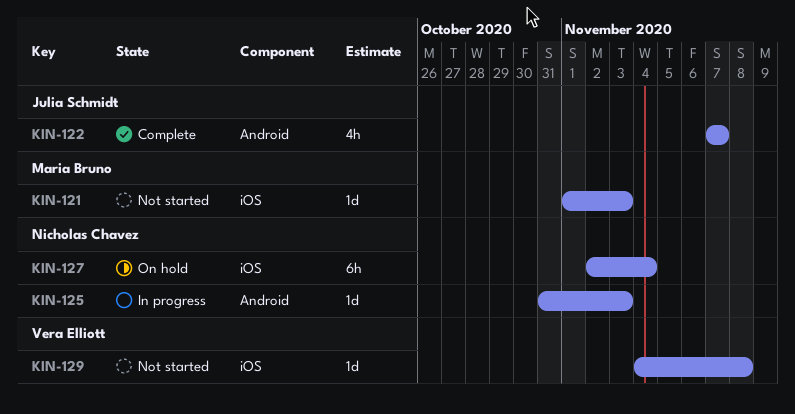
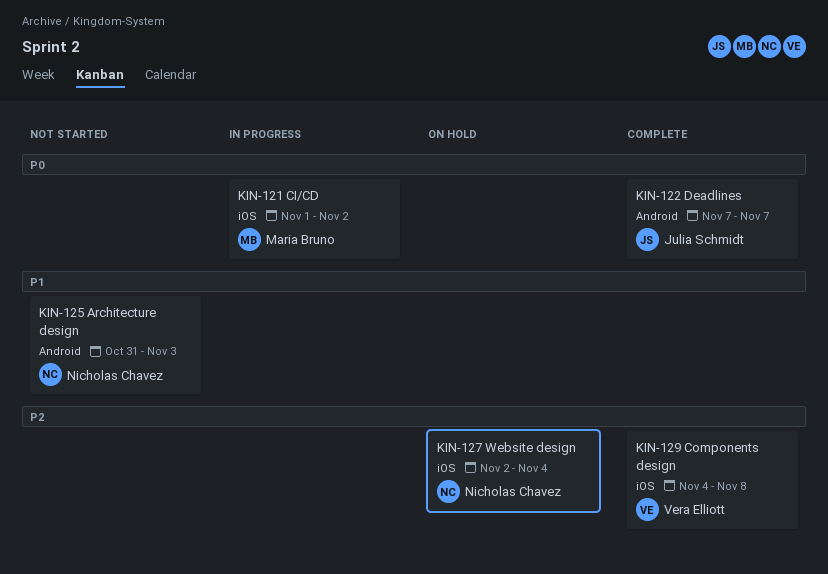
KIN-121, status: Not started -> In progress
KIN-121, due: Nov 3 -> Nov 2
KIN-125, status: In progress -> Not started
KIN-129, status: Not started -> Complete

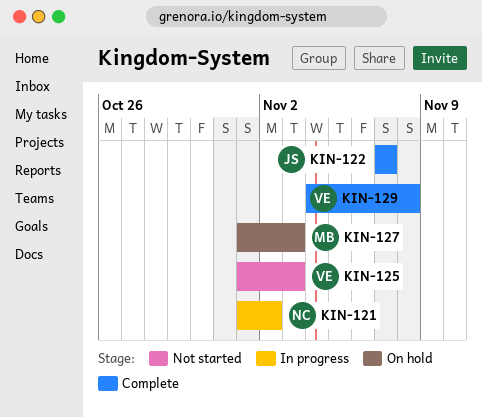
KIN-121, owner: Maria Bruno -> Nicholas Chavez
KIN-125, owner: Nicholas Chavez -> Vera Elliott
KIN-125, start: Oct 31 -> Nov 1
KIN-127, owner: Nicholas Chavez -> Maria Bruno
KIN-127, start: Nov 2 -> Nov 1
KIN-127, due: Nov 4 -> Nov 3

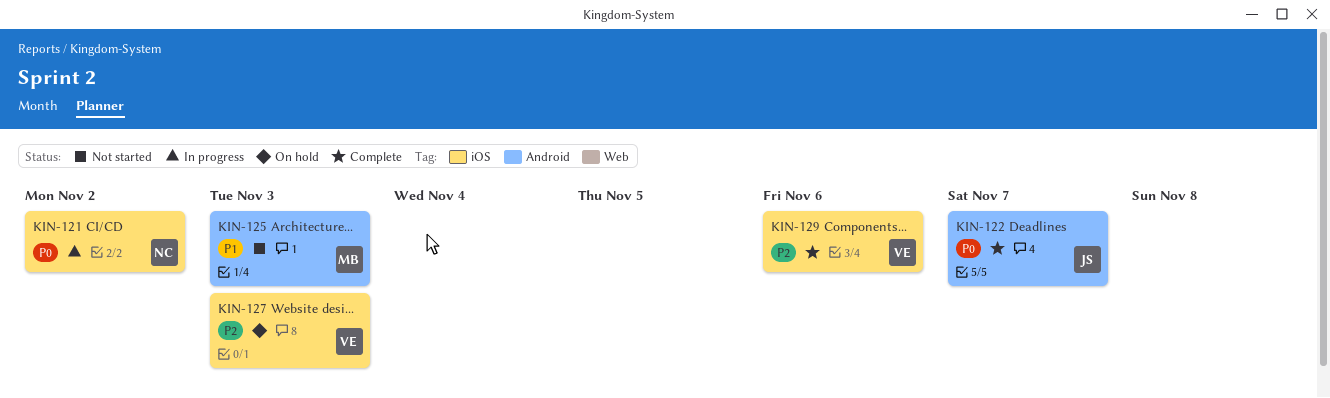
KIN-125, owner: VE -> MB
KIN-127, owner: MB -> VE
KIN-129, due: Nov 8 -> Nov 6

